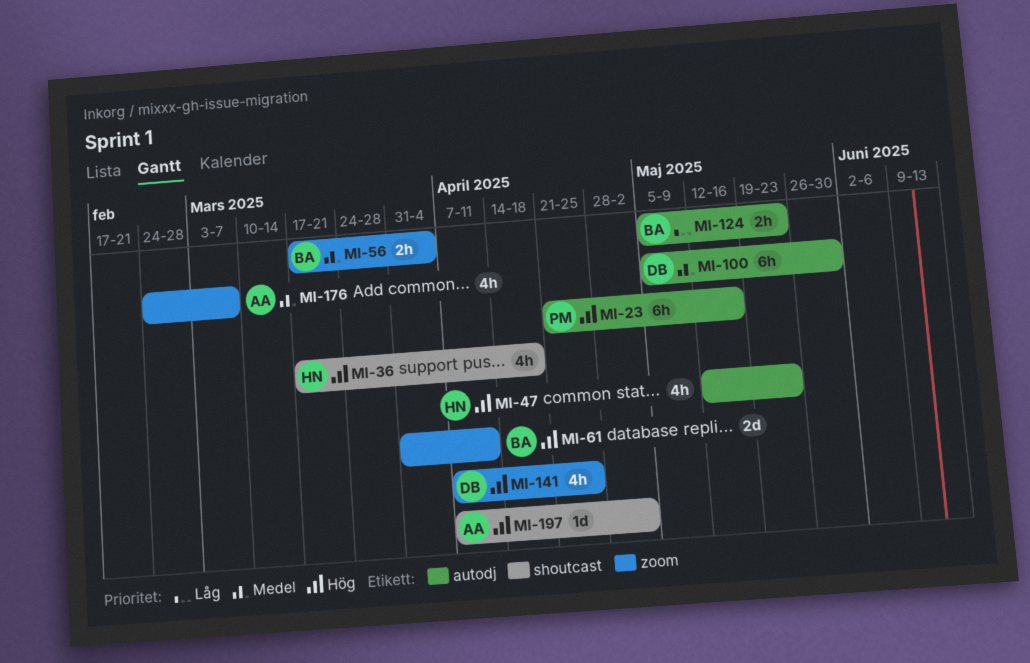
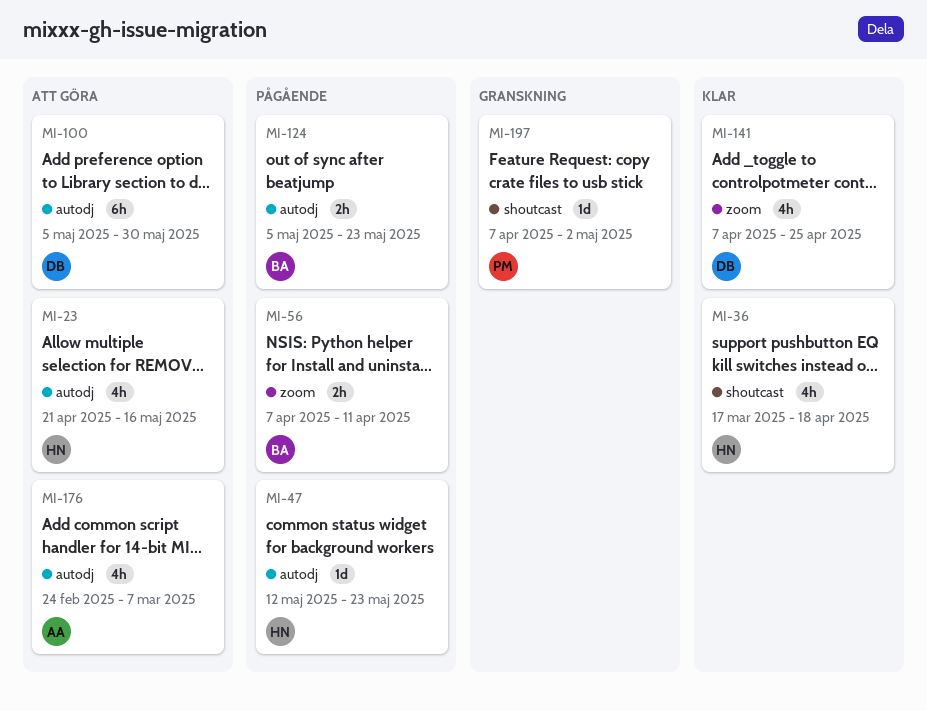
MI-23, owner: PM -> HN
MI-23, estimate: 6h -> 4h
MI-47, estimate: 4h -> 1d
MI-56, start: Mar 17 -> Apr 7
MI-56, due: Apr 4 -> Apr 11
MI-61: present -> none
MI-176, label: zoom -> autodj
MI-197, owner: AA -> PM

